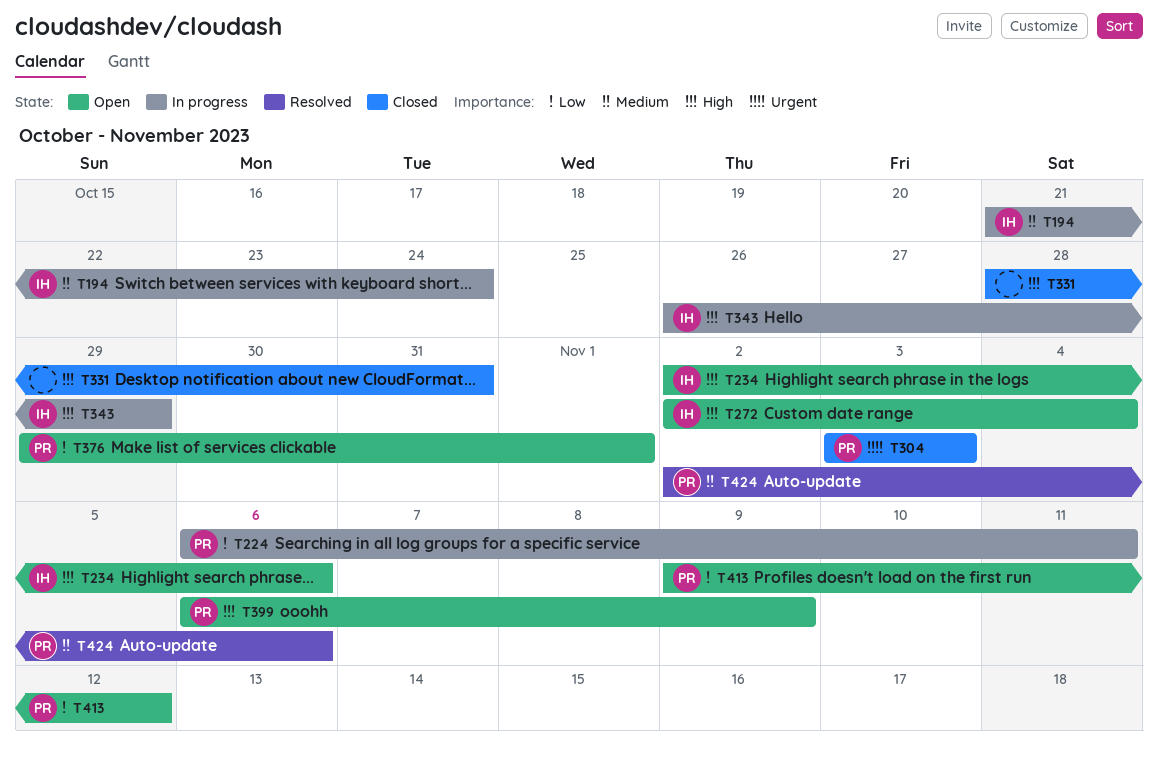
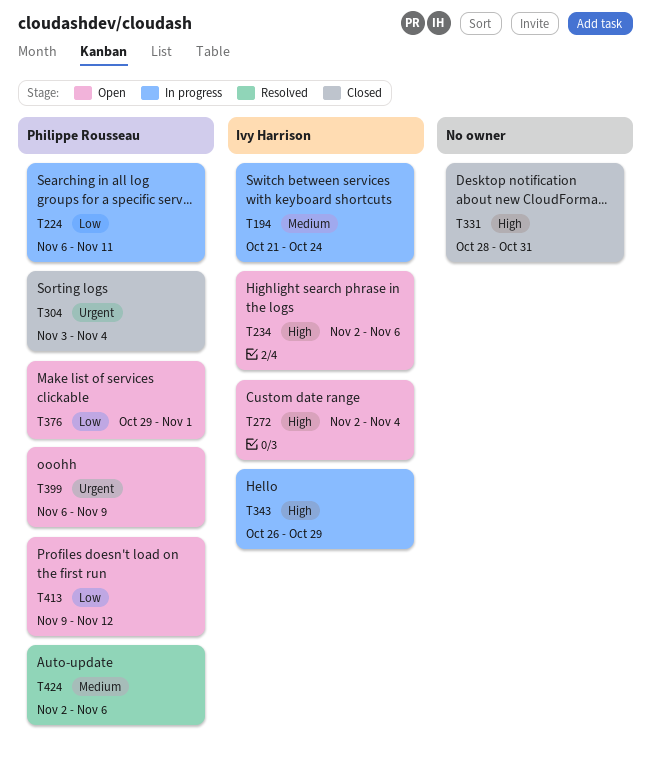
T304, due: Nov 3 -> Nov 4
T399, priority: High -> Urgent

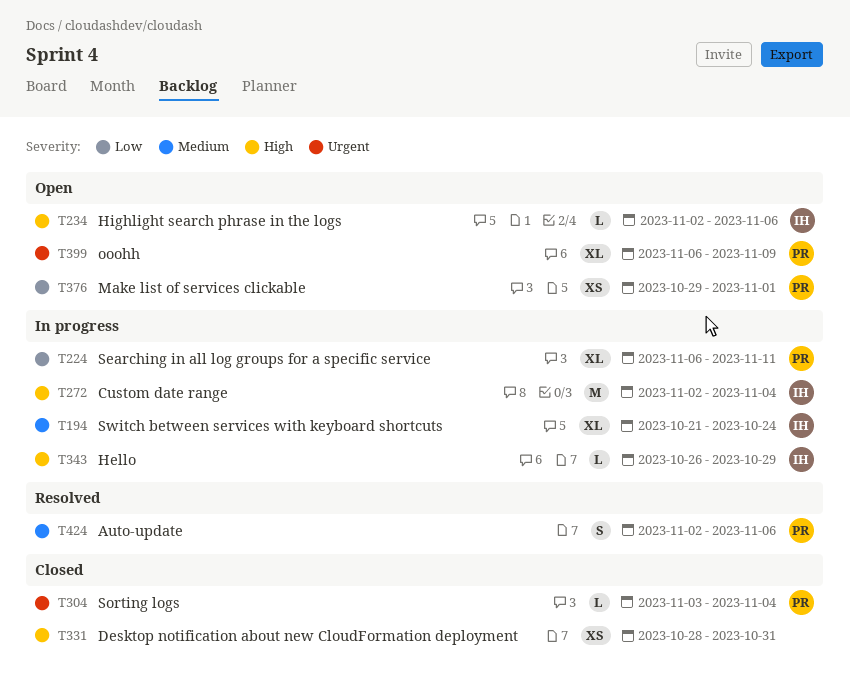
T272, status: Open -> In progress
T413: present -> none

